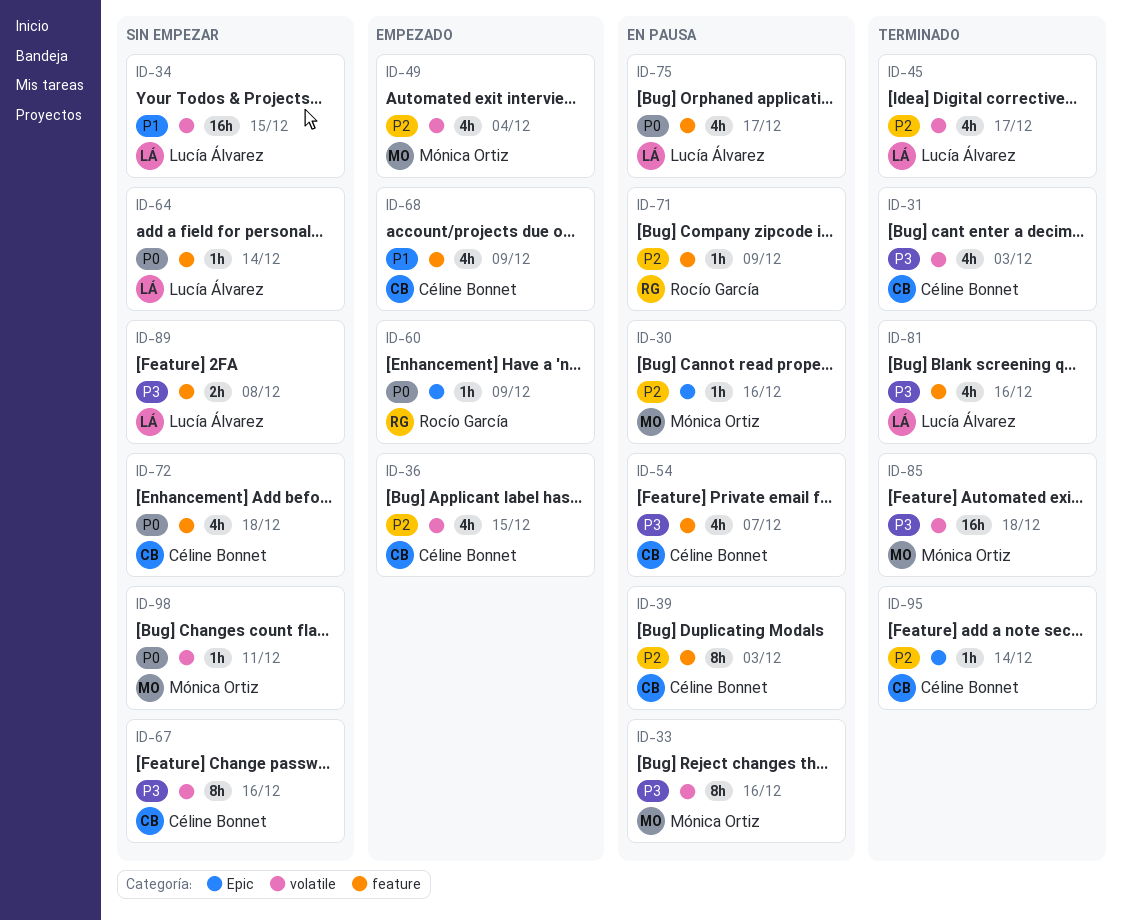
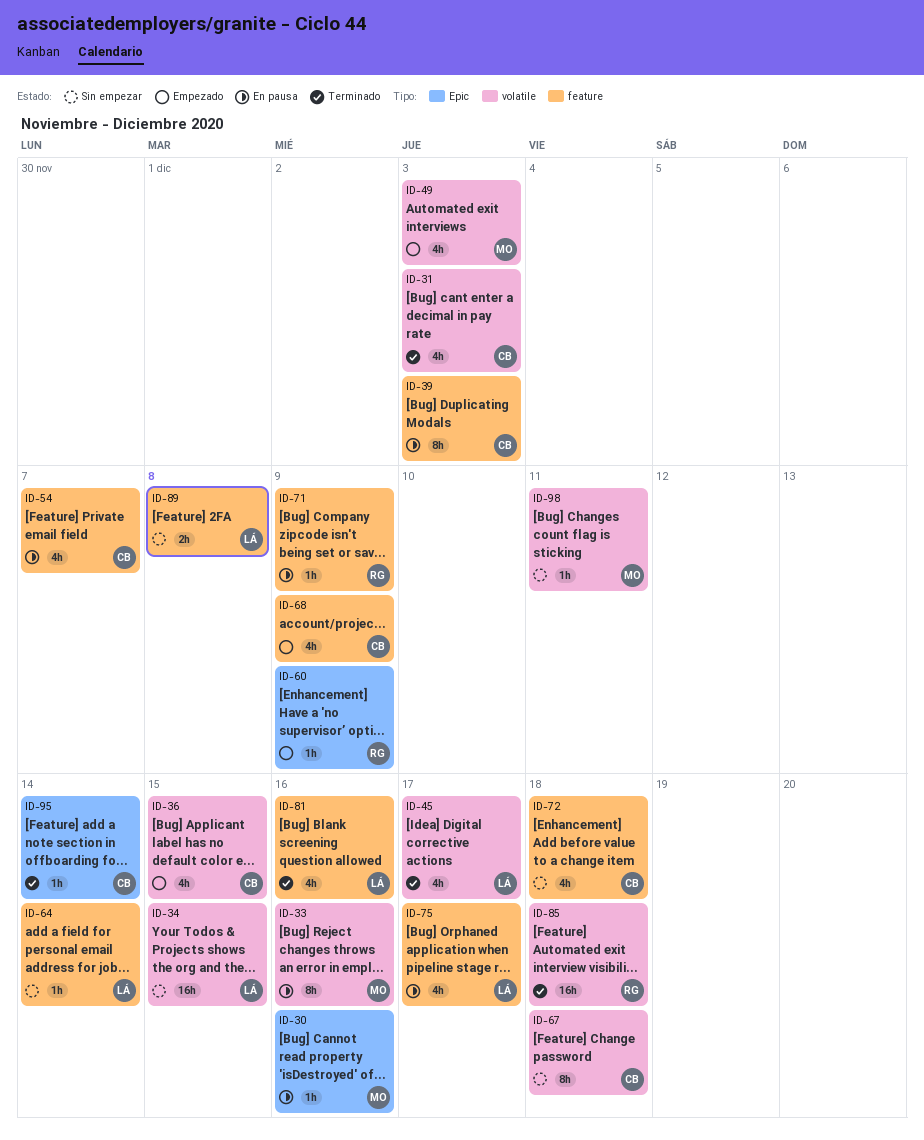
ID-49, due: Dec 4 -> Dec 3
ID-67, due: Dec 16 -> Dec 18
ID-85, owner: Mónica Ortiz -> Rocío García

